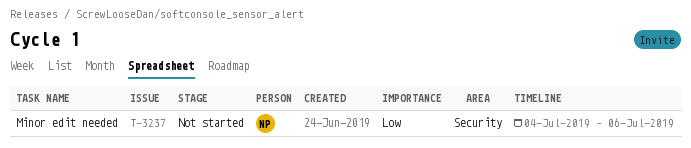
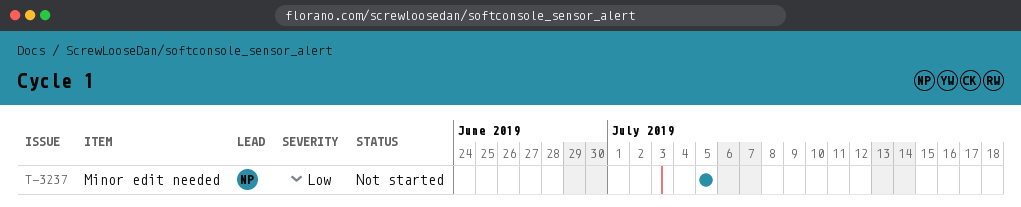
T-3237, start: Jul 4 -> Jul 5
T-3237, due: Jul 6 -> Jul 5

